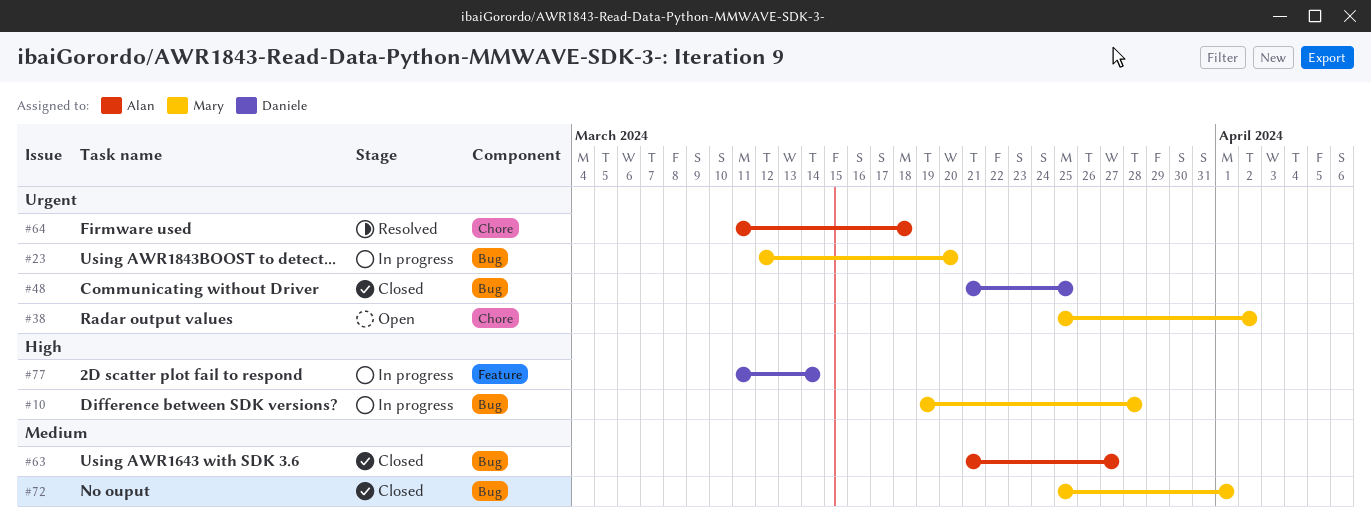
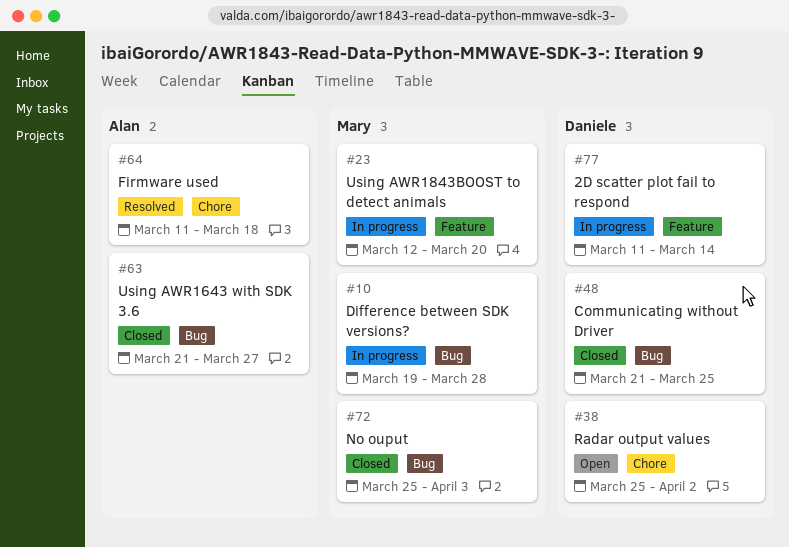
#23, label: Bug -> Feature
#38, owner: Mary -> Daniele
#72, due: Apr 1 -> Apr 3

